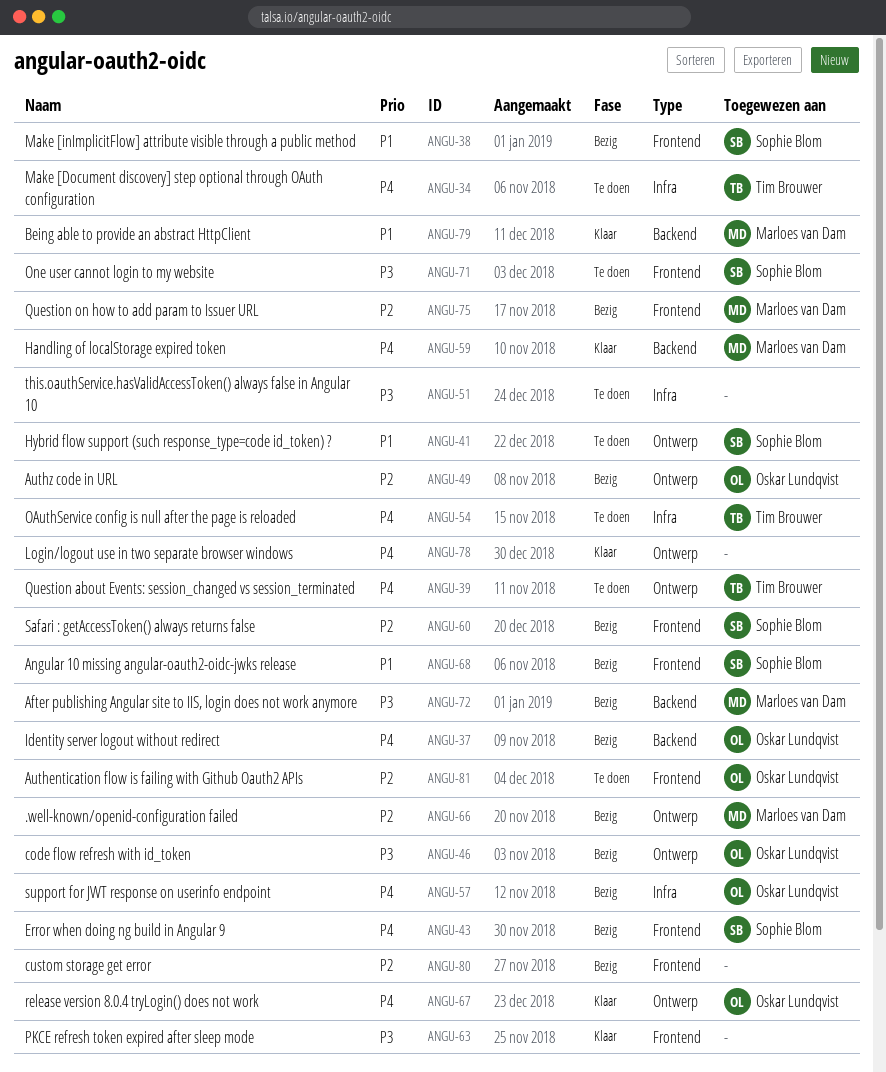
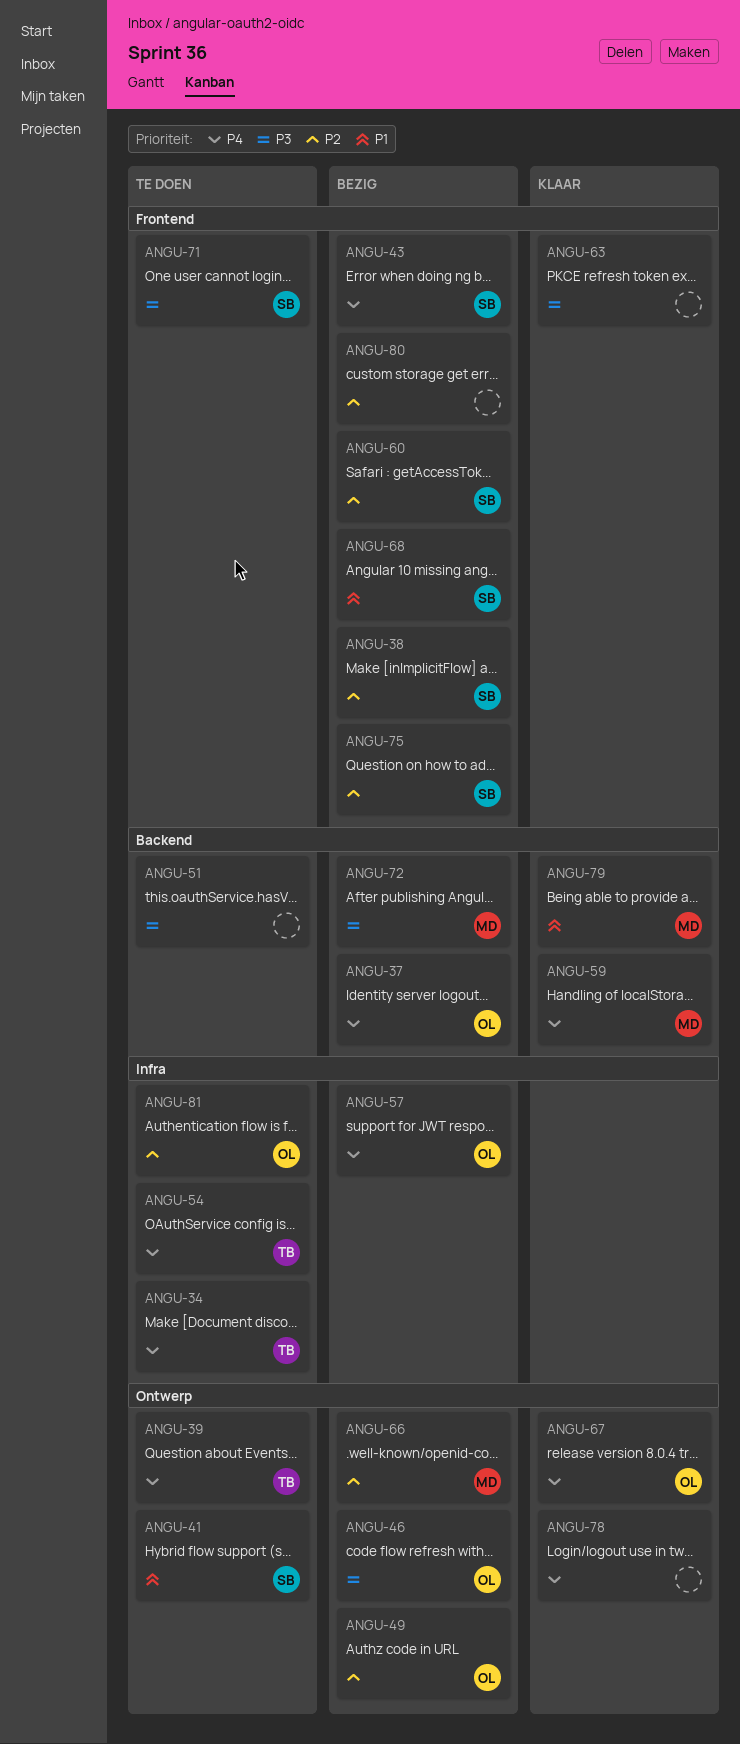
ANGU-38, priority: P1 -> P2
ANGU-51, label: Infra -> Backend
ANGU-75, owner: Marloes van Dam -> Sophie Blom
ANGU-81, label: Frontend -> Infra

